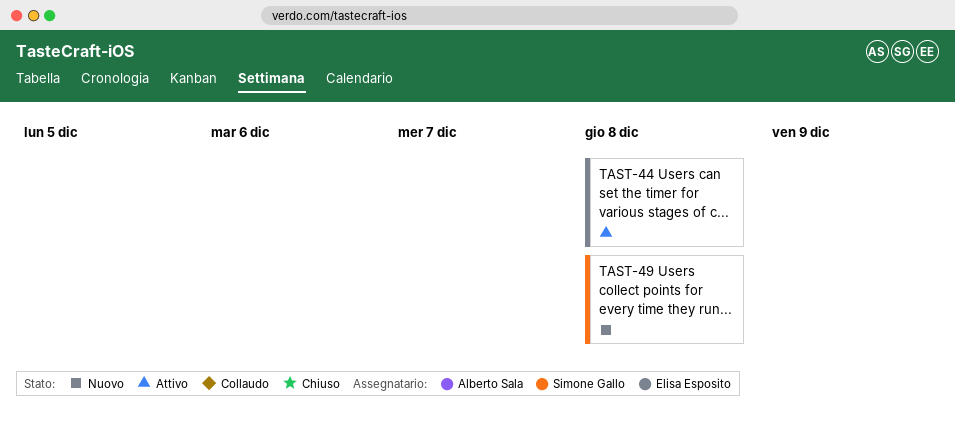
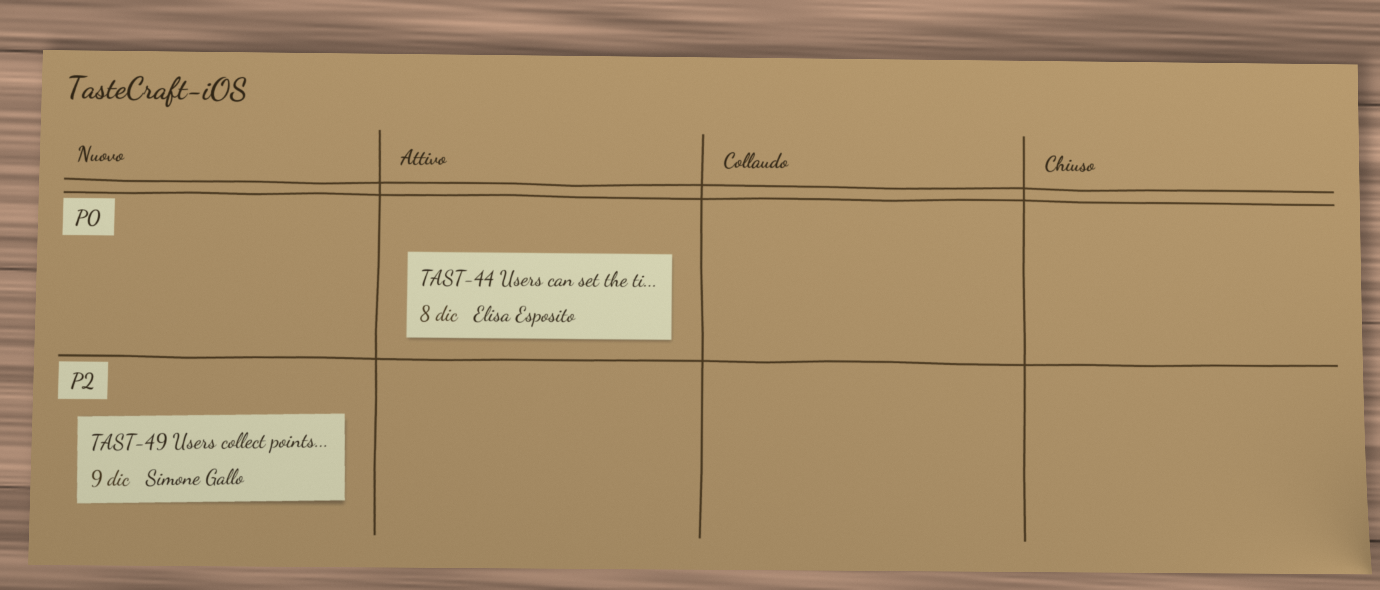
TAST-49, due: Dec 8 -> Dec 9

